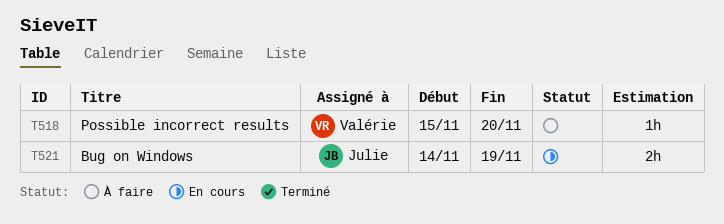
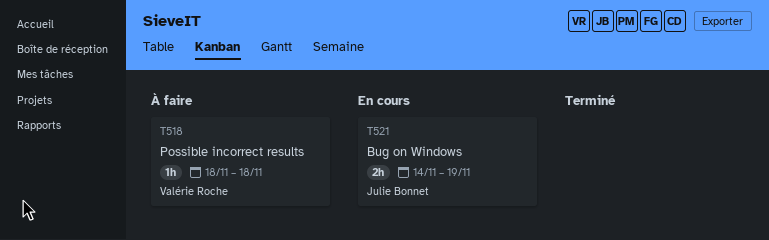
T518, start: Nov 15 -> Nov 18
T518, due: Nov 20 -> Nov 18

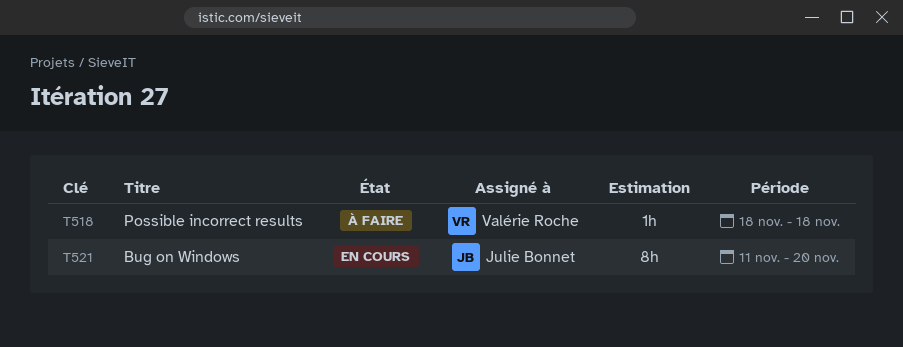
T521, estimate: 2h -> 8h
T521, start: Nov 14 -> Nov 11
T521, due: Nov 19 -> Nov 20

